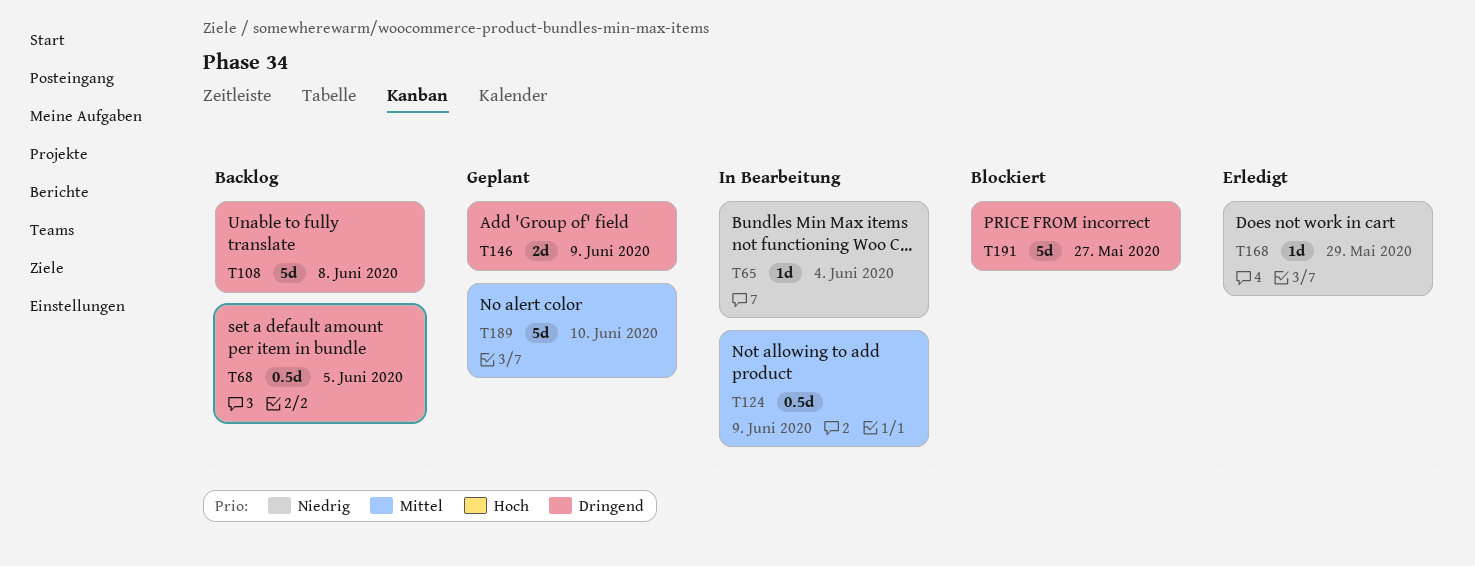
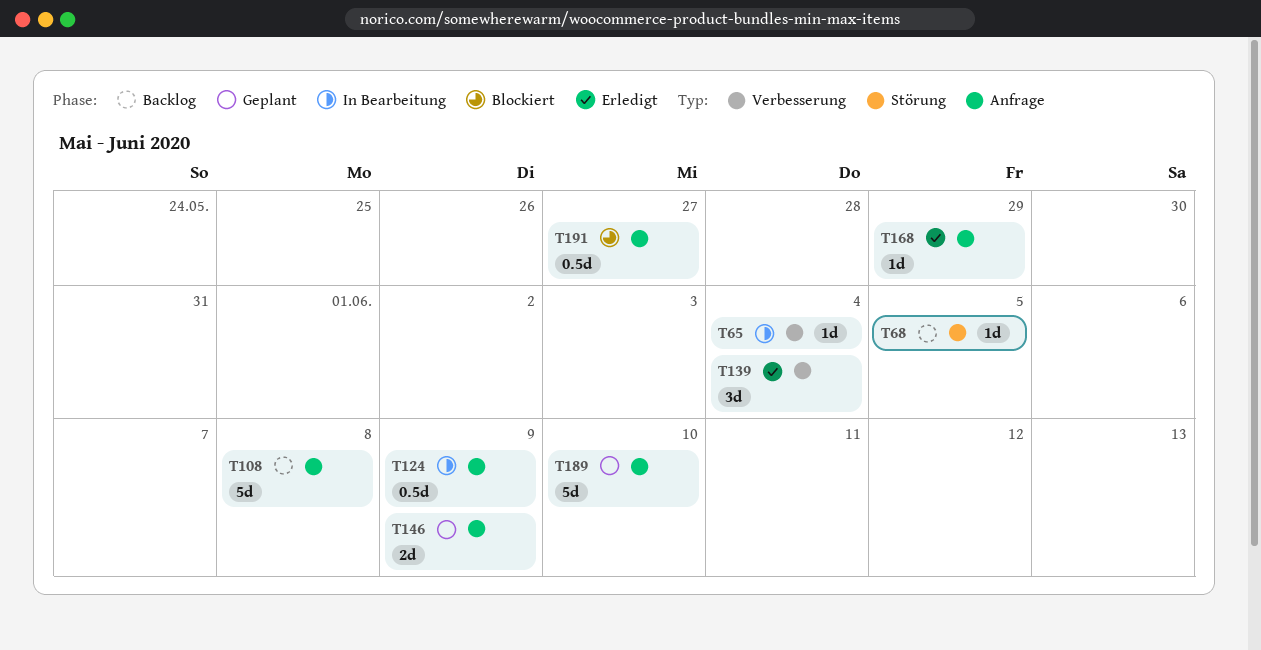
T68, estimate: 0.5d -> 1d
T139: none -> present
T191, estimate: 5d -> 0.5d

